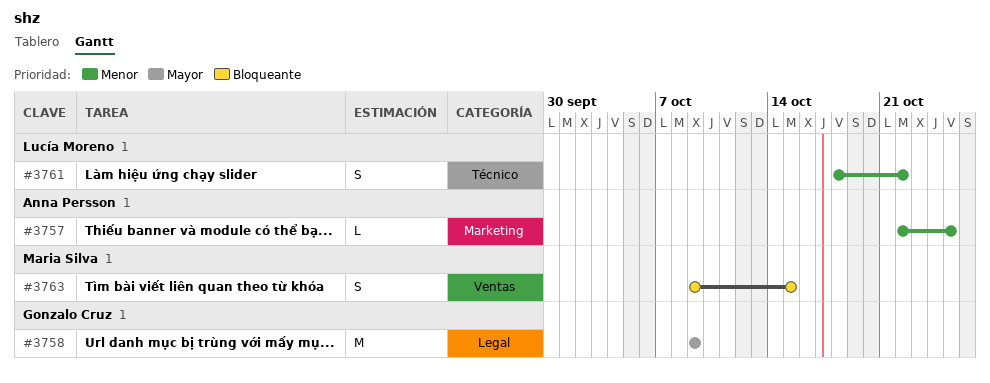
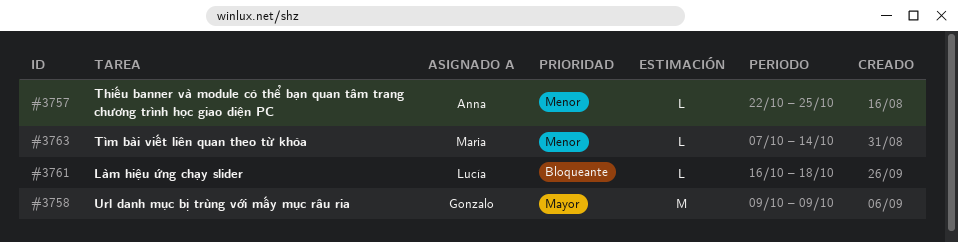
#3761, priority: Menor -> Bloqueante
#3761, estimate: S -> L
#3761, start: Oct 18 -> Oct 16
#3761, due: Oct 22 -> Oct 18
#3763, priority: Bloqueante -> Menor
#3763, estimate: S -> L
#3763, start: Oct 9 -> Oct 7
#3763, due: Oct 15 -> Oct 14

